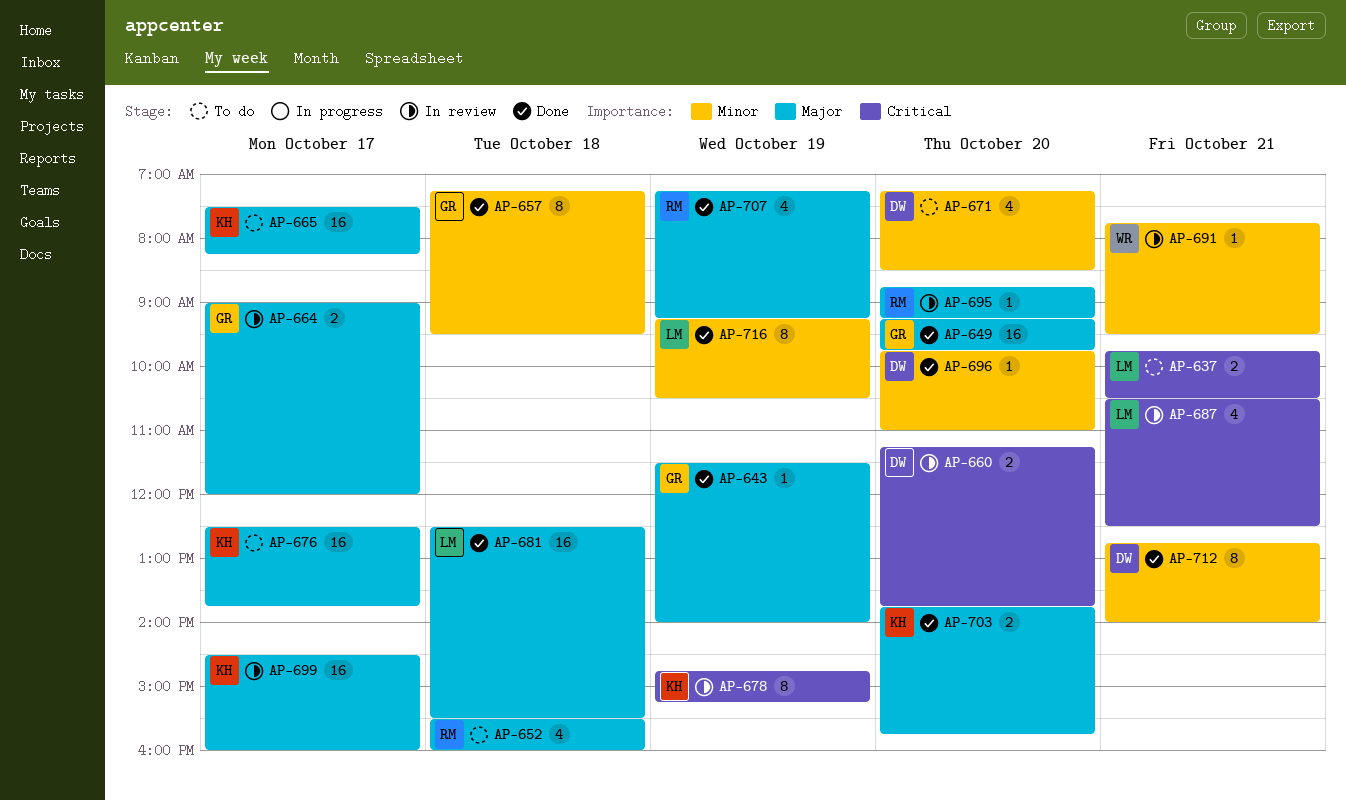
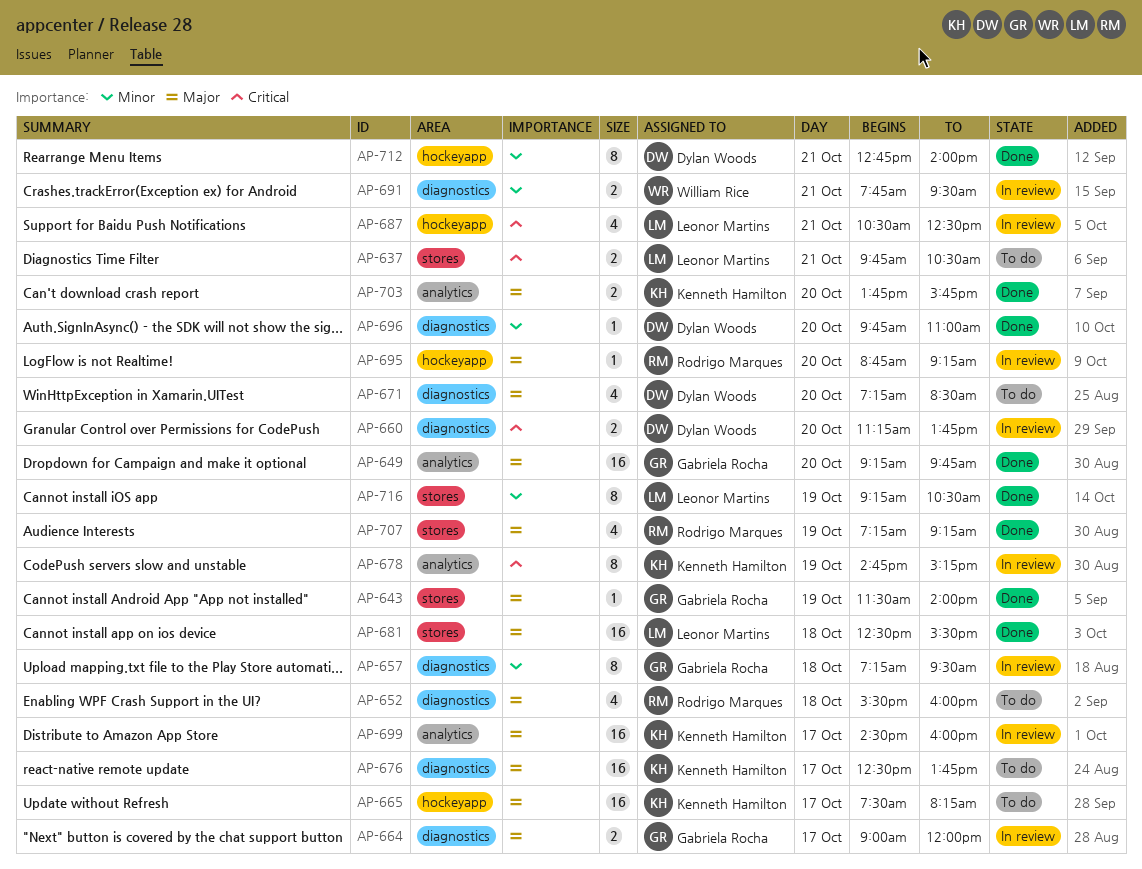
AP-657, status: Done -> In review
AP-671, priority: Minor -> Major
AP-691, estimate: 1 -> 2

